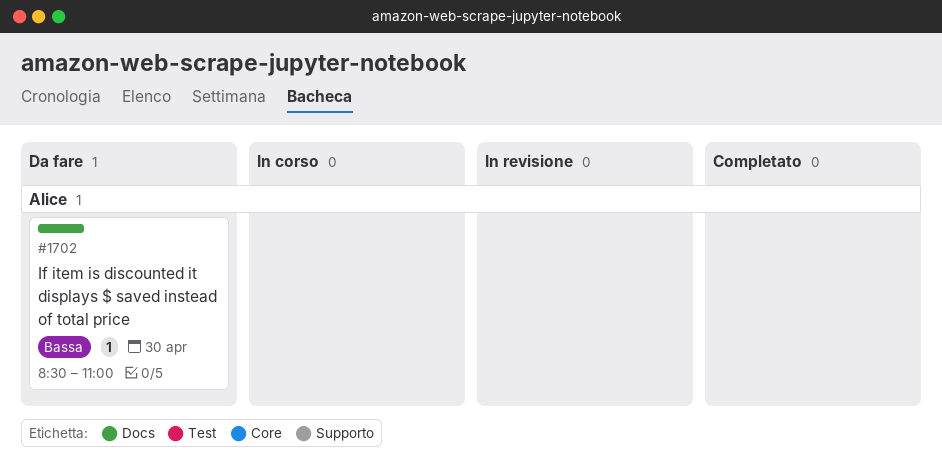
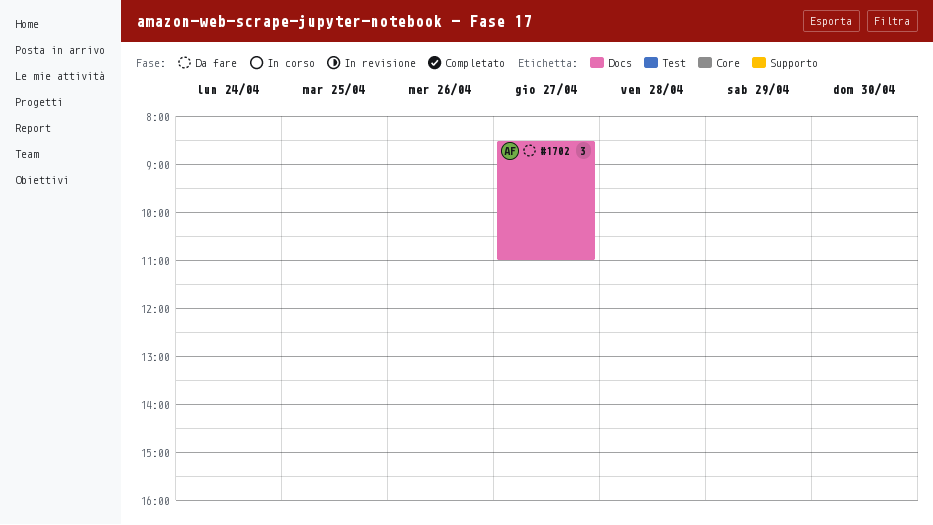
#1702, estimate: 1 -> 3
#1702, day: Apr 30 -> Apr 27

